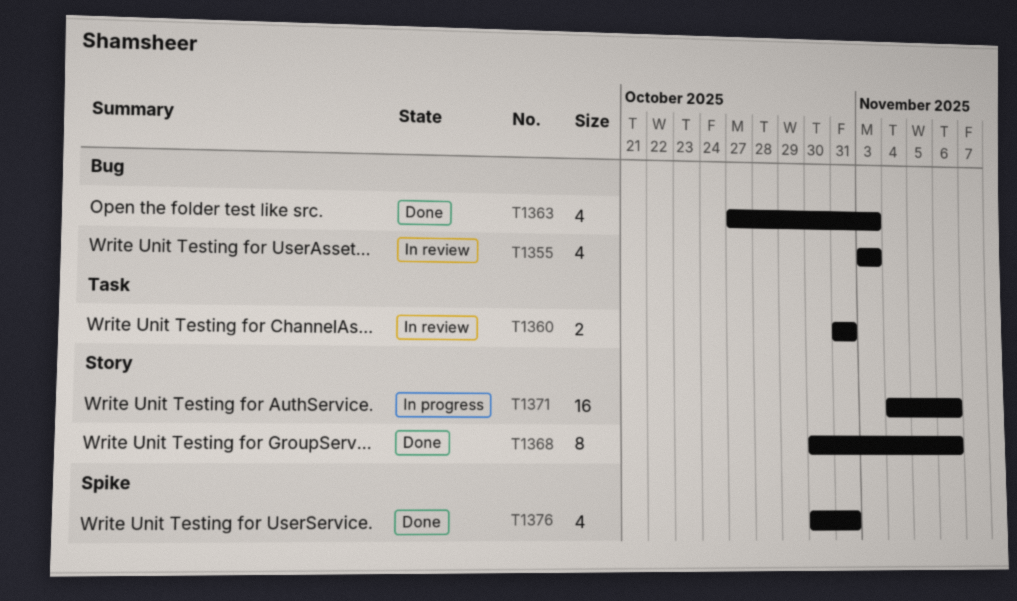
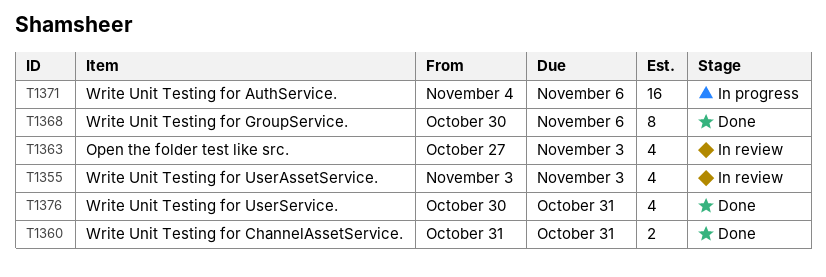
T1360, status: In review -> Done
T1363, status: Done -> In review

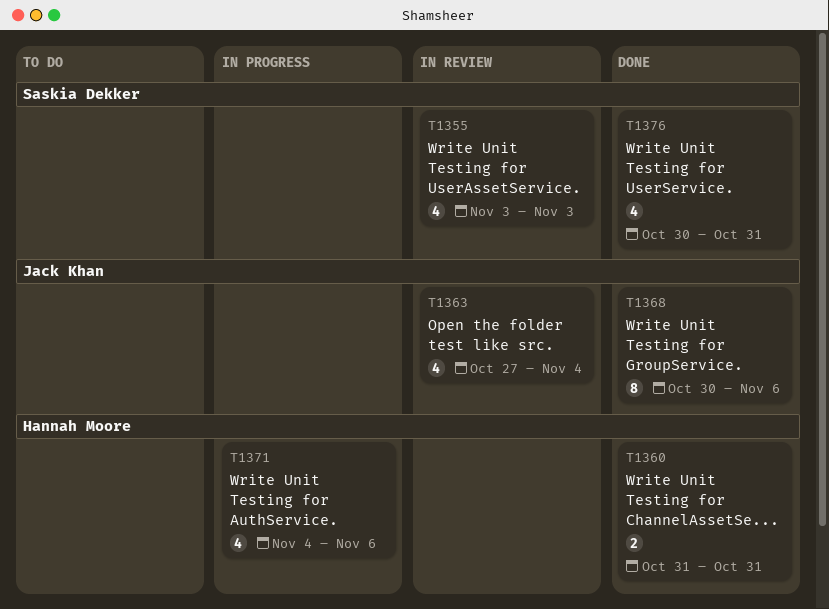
T1363, due: Nov 3 -> Nov 4
T1371, estimate: 16 -> 4

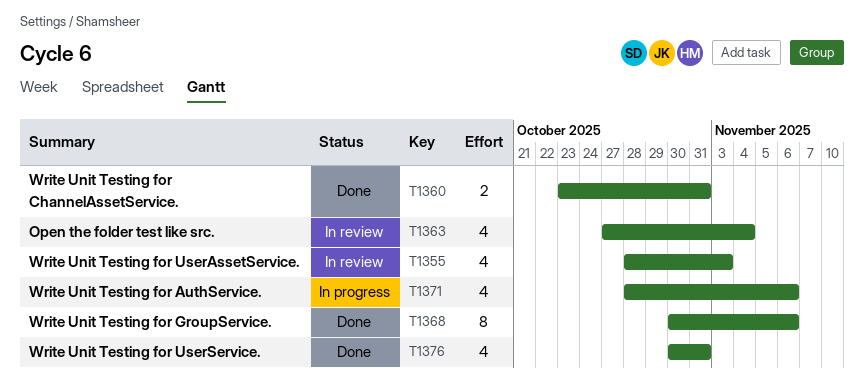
T1355, start: Nov 3 -> Oct 28
T1360, start: Oct 31 -> Oct 23
T1371, start: Nov 4 -> Oct 28

